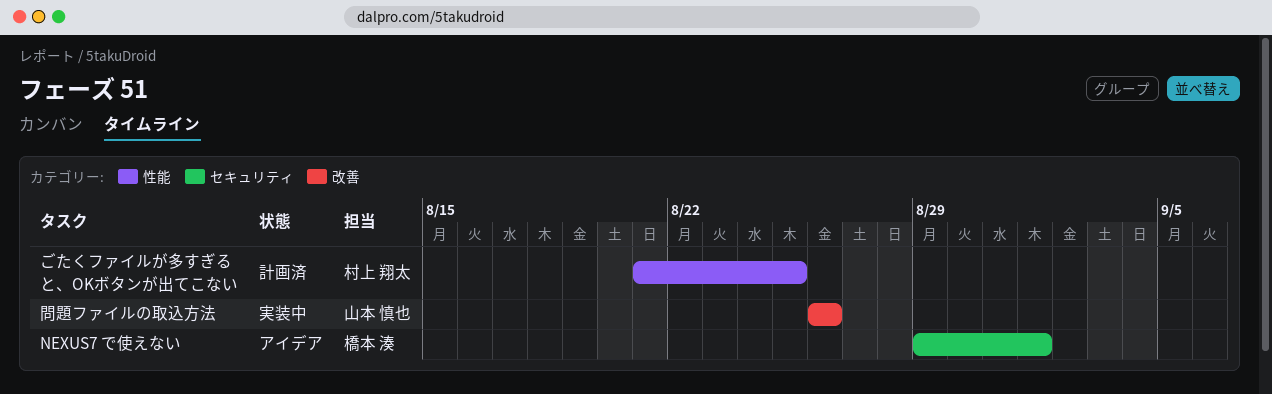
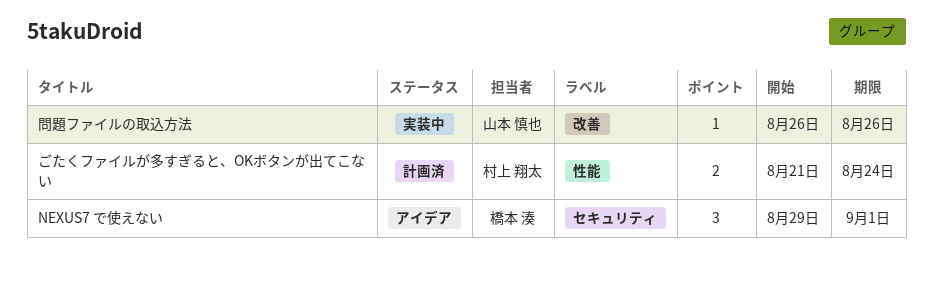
ごたくファイルが多すぎると、OKボタンが出てこない, due: Aug 25 -> Aug 24

